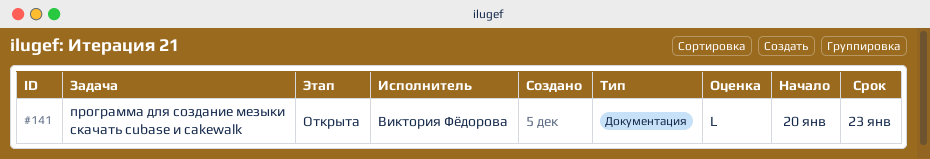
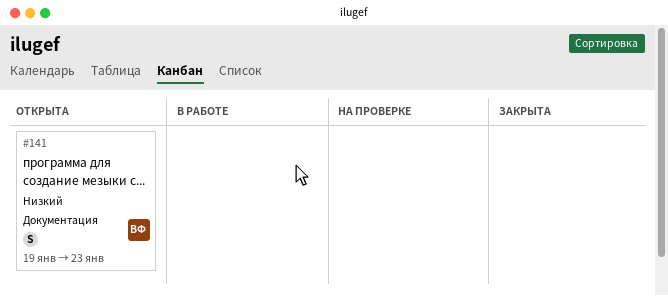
#141, estimate: L -> S
#141, start: Jan 20 -> Jan 19

